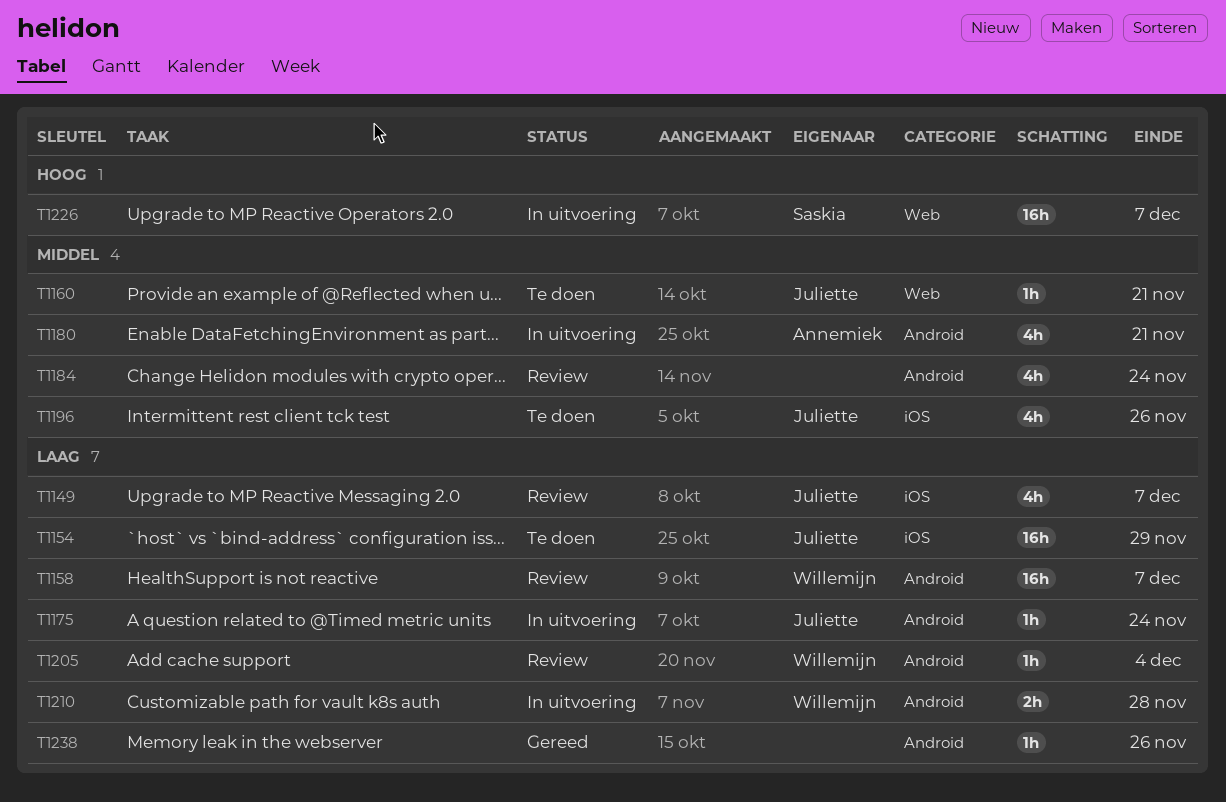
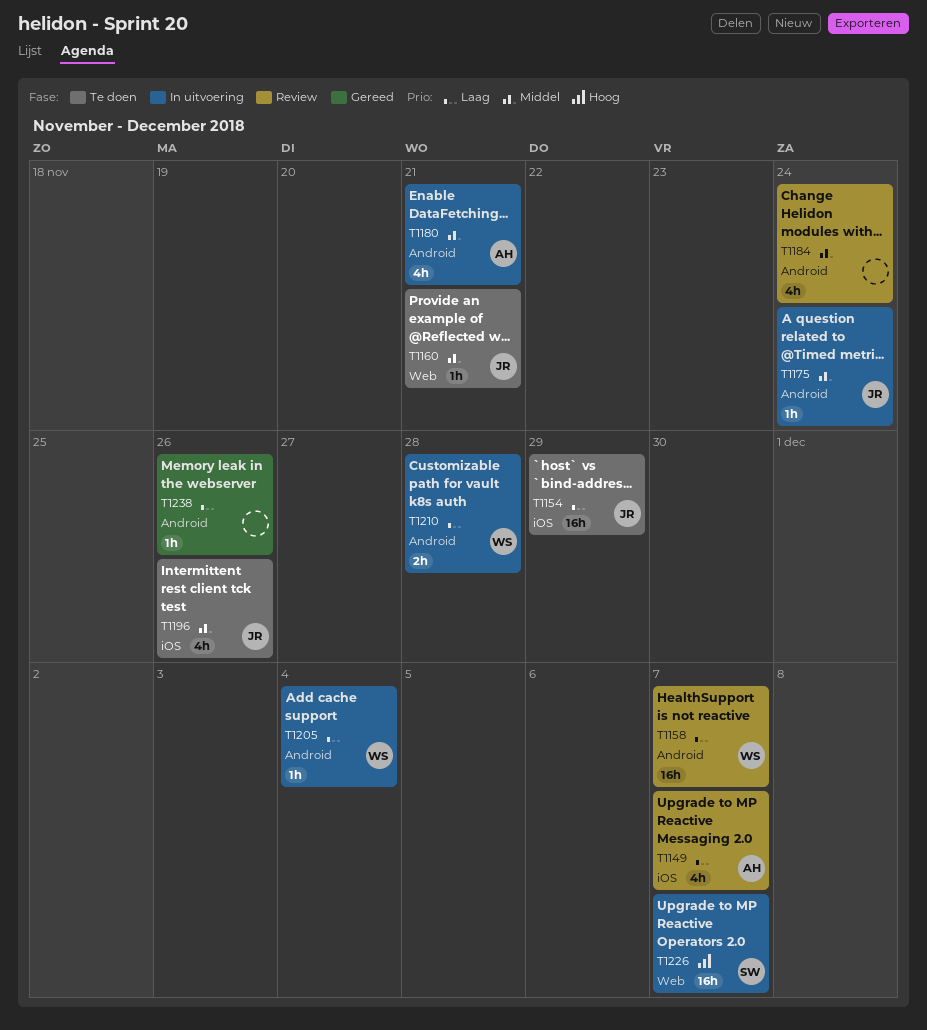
T1149, owner: Juliette -> Annemiek
T1175, priority: Laag -> Middel
T1205, status: Review -> In uitvoering

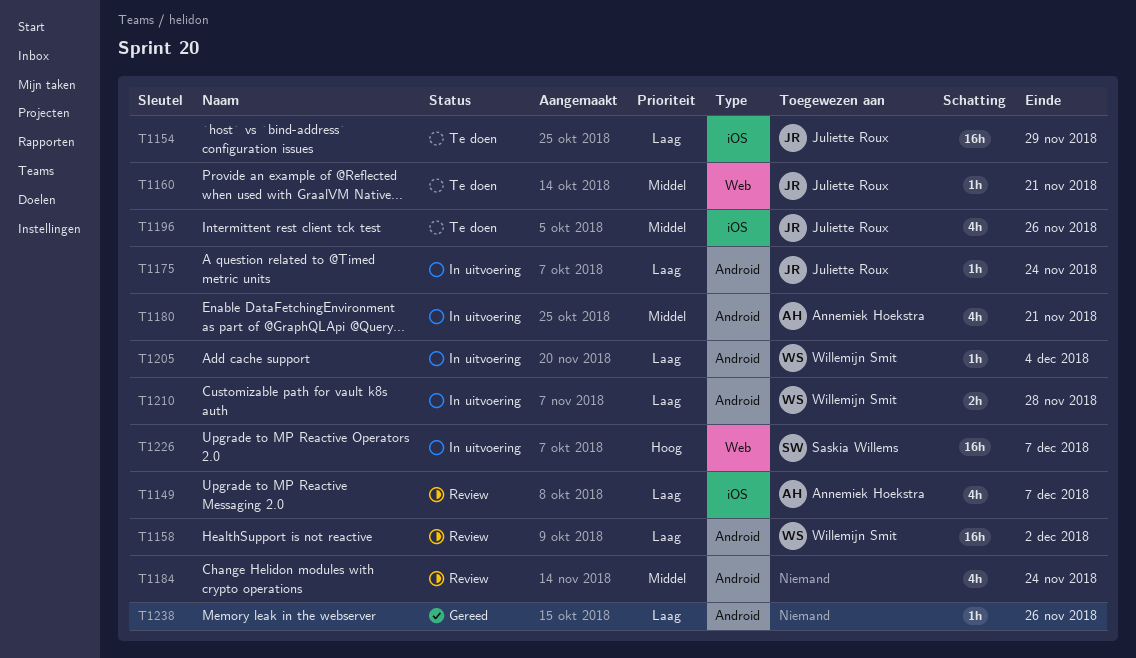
T1158, due: Dec 7 -> Dec 2
T1175, priority: Middel -> Laag

